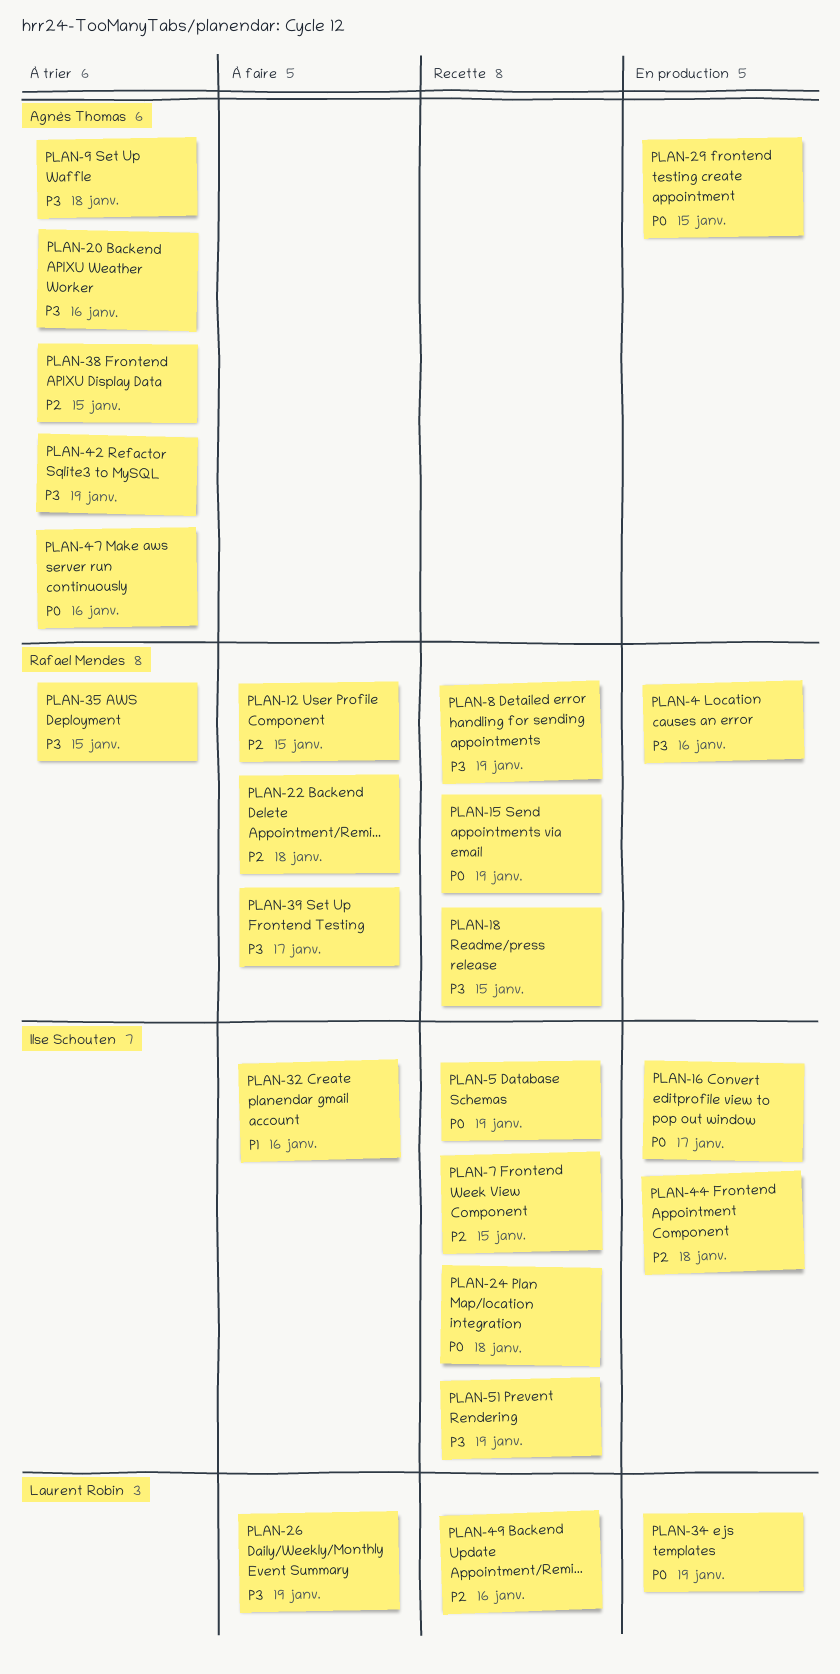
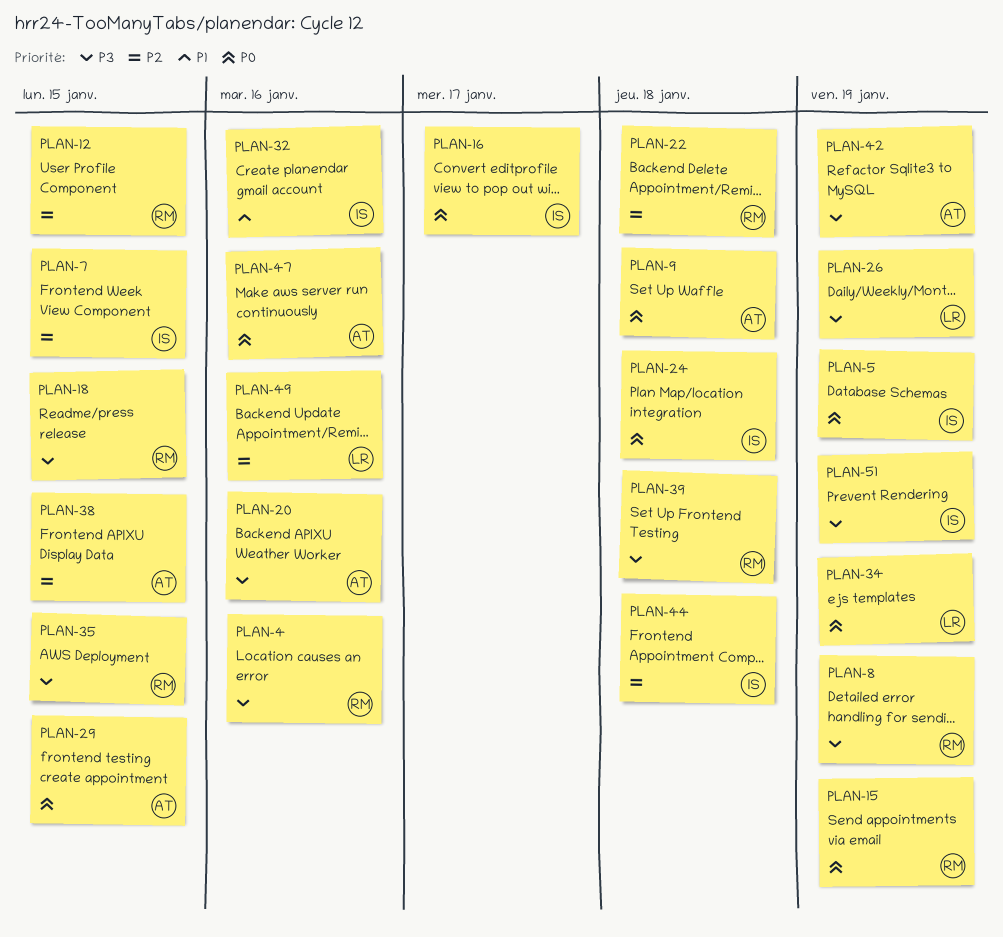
PLAN-9, priority: P3 -> P0
PLAN-39, due: Jan 17 -> Jan 18

